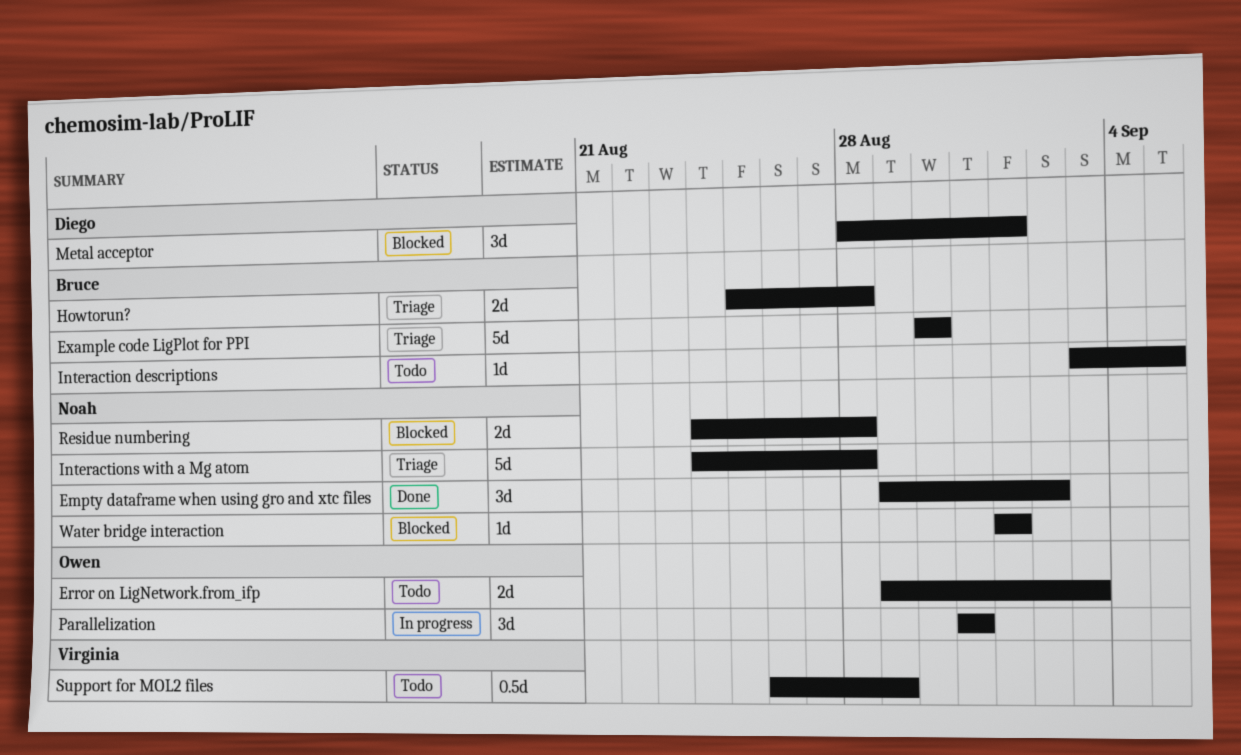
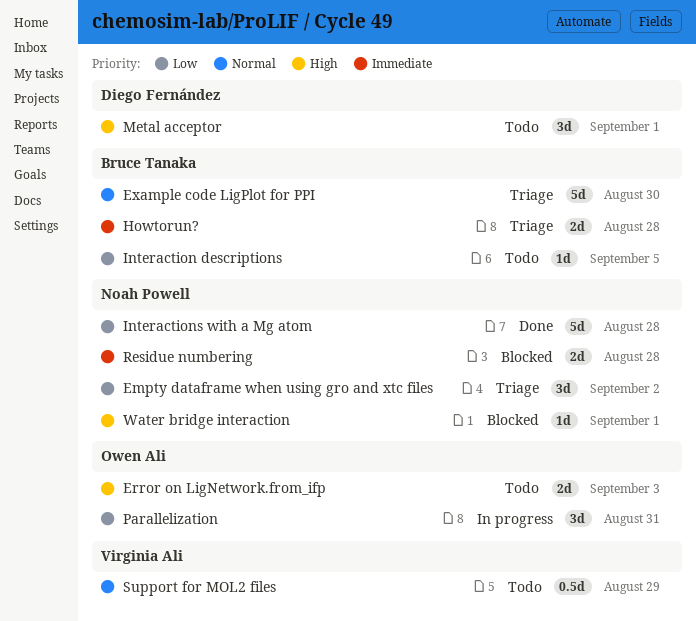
Empty dataframe when using gro and xtc files, status: Done -> Triage
Interactions with a Mg atom, status: Triage -> Done
Metal acceptor, status: Blocked -> Todo

